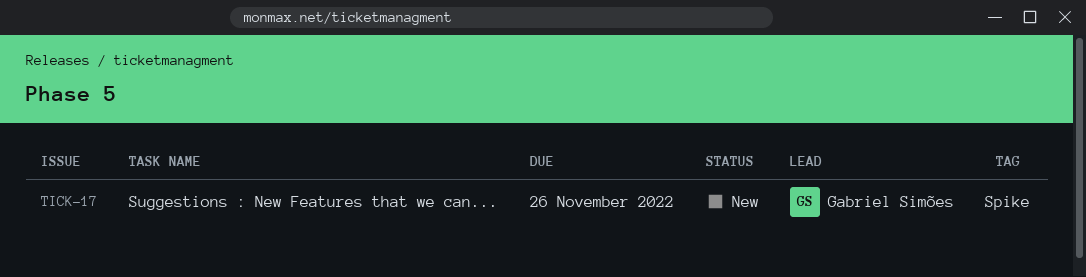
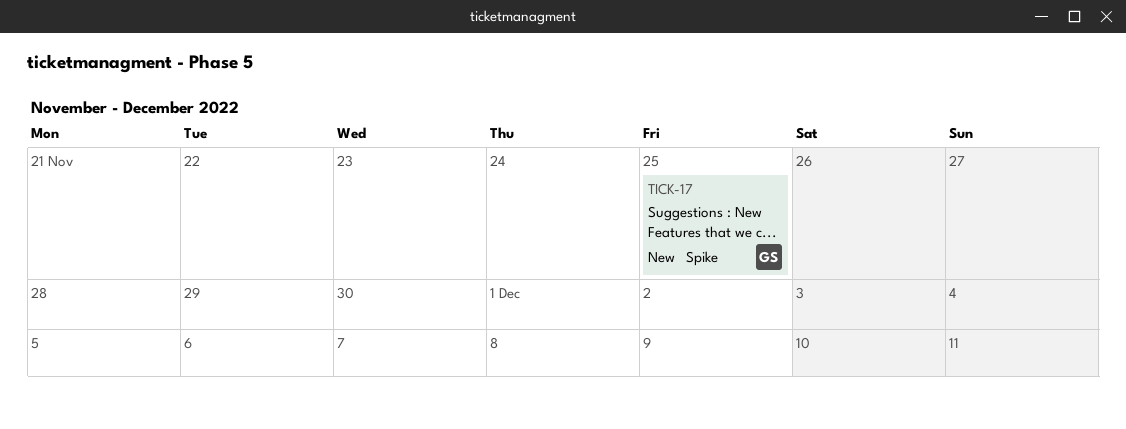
TICK-17, due: Nov 26 -> Nov 25

